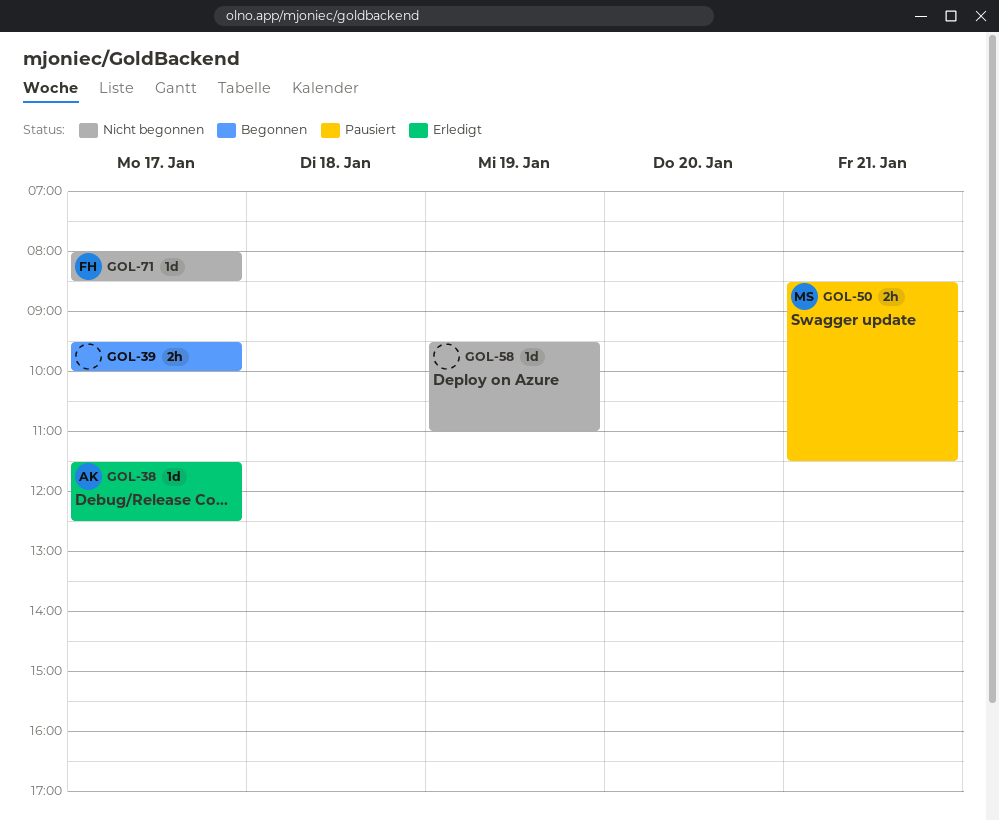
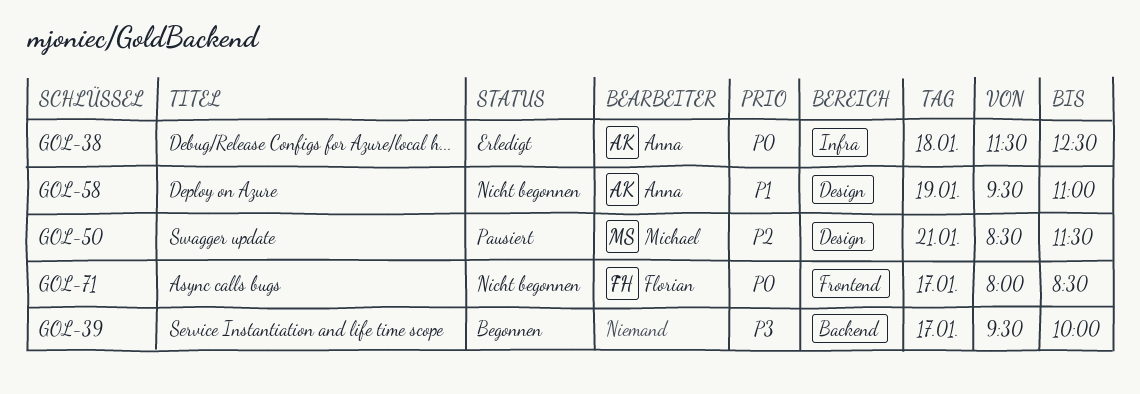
GOL-38, day: Jan 17 -> Jan 18
GOL-58, owner: none -> Anna

